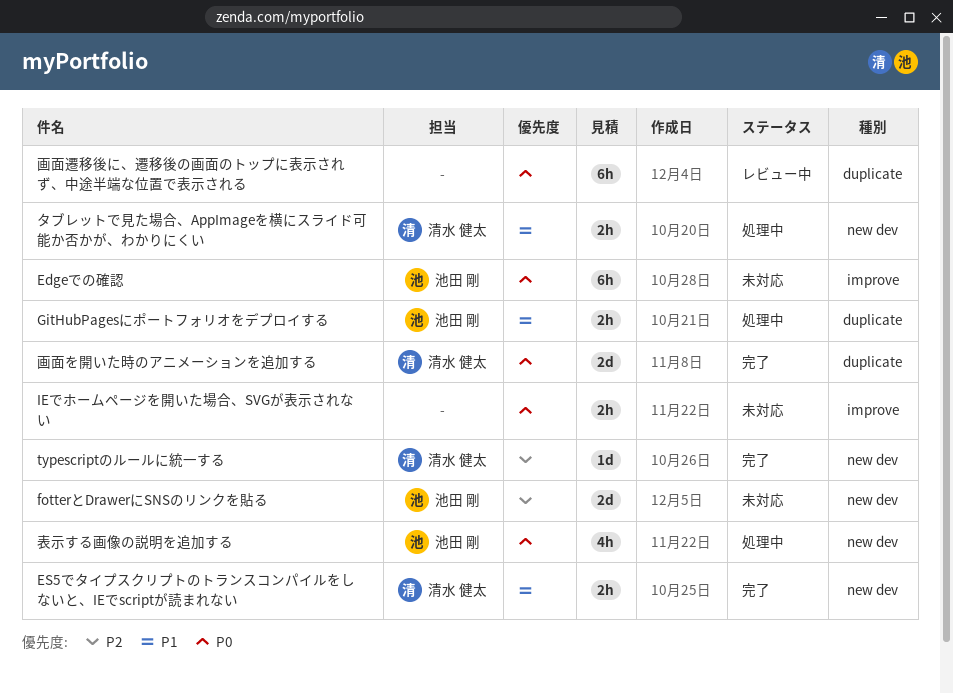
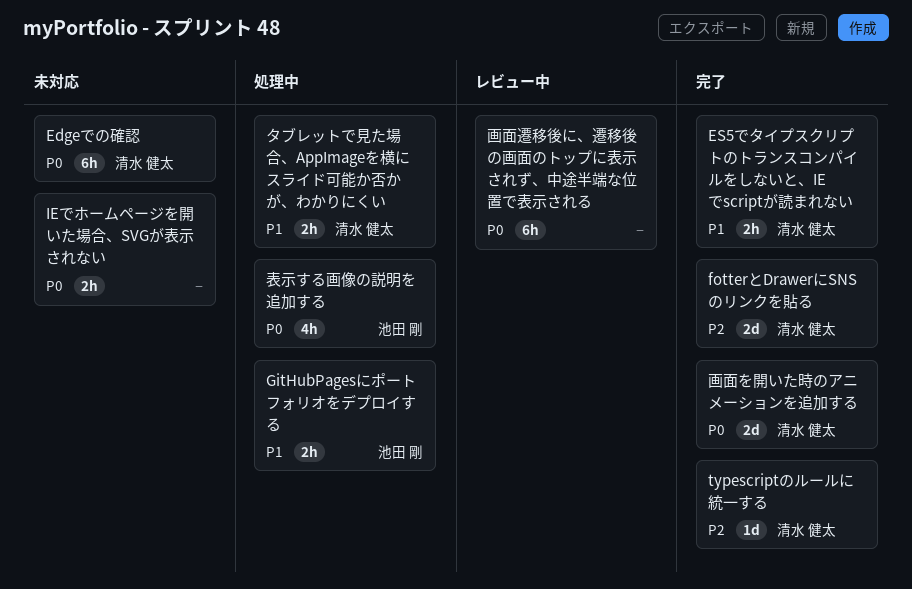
Edgeでの確認, owner: 池田 剛 -> 清水 健太
fotterとDrawerにSNSのリンクを貼る, status: 未対応 -> 完了
fotterとDrawerにSNSのリンクを貼る, owner: 池田 剛 -> 清水 健太

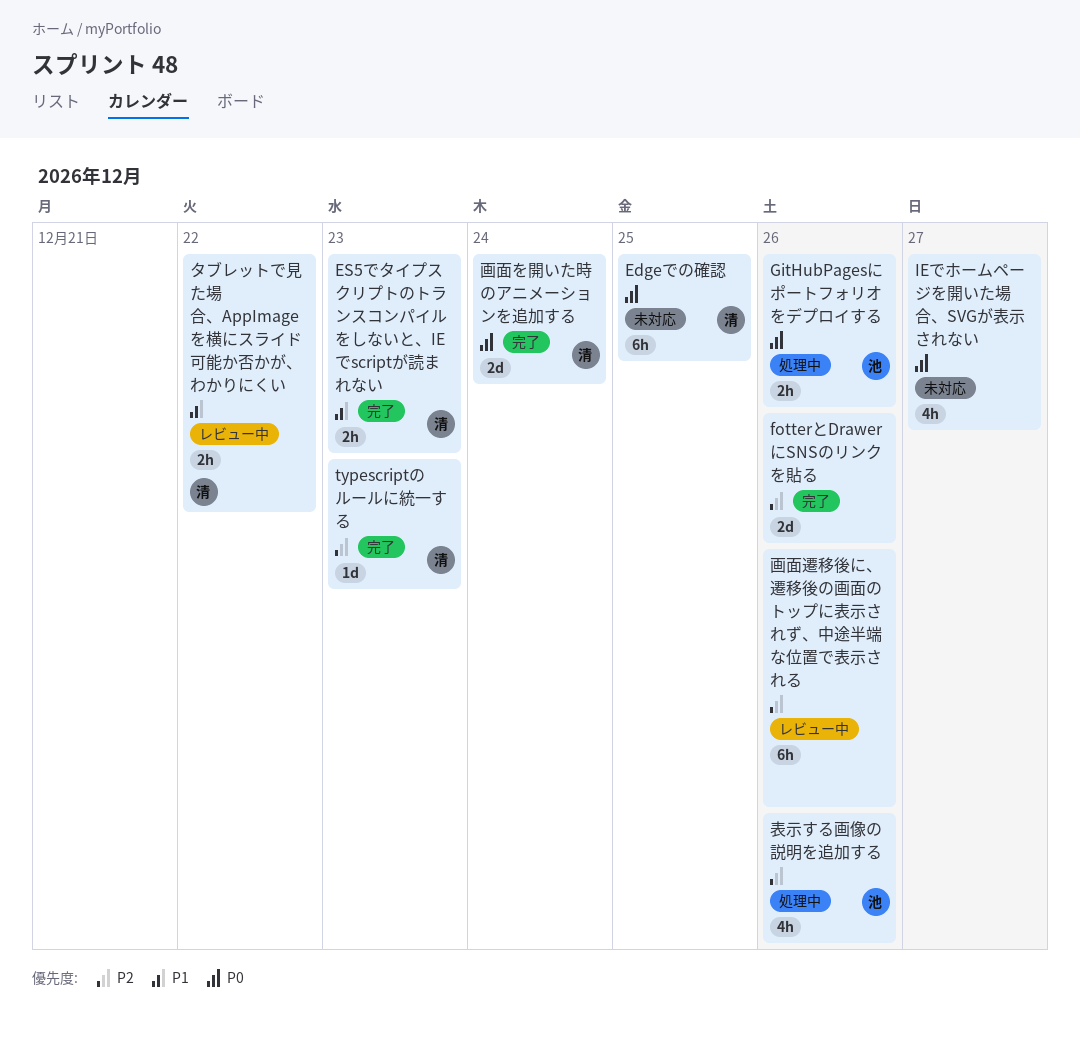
fotterとDrawerにSNSのリンクを貼る, owner: 清水 健太 -> none
GitHubPagesにポートフォリオをデプロイする, priority: P1 -> P0
IEでホームページを開いた場合、SVGが表示されない, estimate: 2h -> 4h
タブレットで見た場合、AppImageを横にスライド可能か否かが、わかりにくい, status: 処理中 -> レビュー中
画面遷移後に、遷移後の画面のトップに表示されず、中途半端な位置で表示される, priority: P0 -> P2
表示する画像の説明を追加する, priority: P0 -> P2

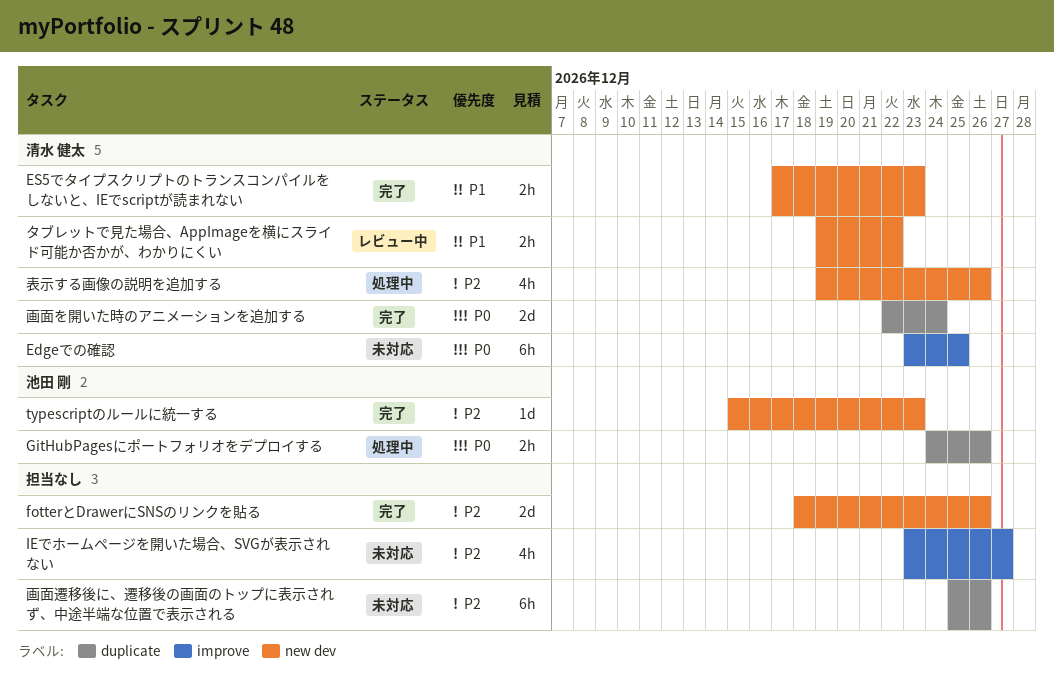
IEでホームページを開いた場合、SVGが表示されない, priority: P0 -> P2
typescriptのルールに統一する, owner: 清水 健太 -> 池田 剛
画面遷移後に、遷移後の画面のトップに表示されず、中途半端な位置で表示される, status: レビュー中 -> 未対応
表示する画像の説明を追加する, owner: 池田 剛 -> 清水 健太

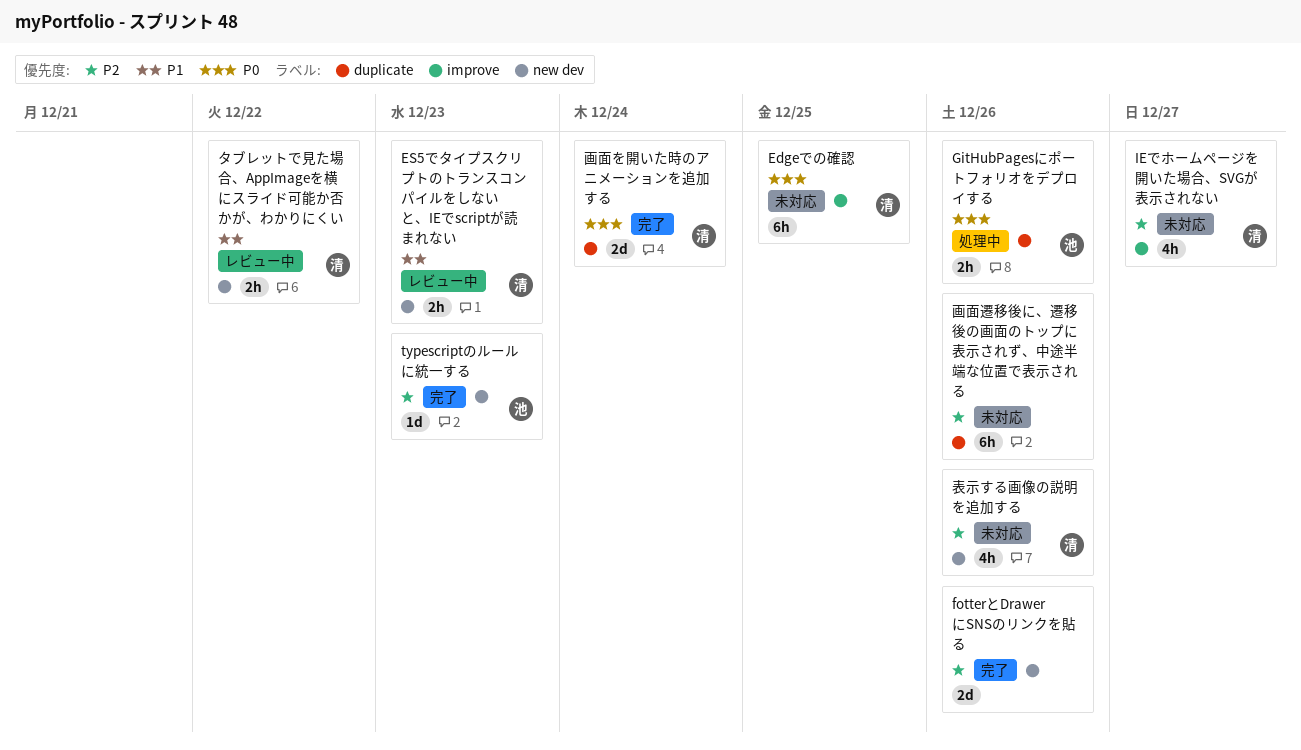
ES5でタイプスクリプトのトランスコンパイルをしないと、IEでscriptが読まれない, status: 完了 -> レビュー中
IEでホームページを開いた場合、SVGが表示されない, owner: none -> 清水 健太
表示する画像の説明を追加する, status: 処理中 -> 未対応

